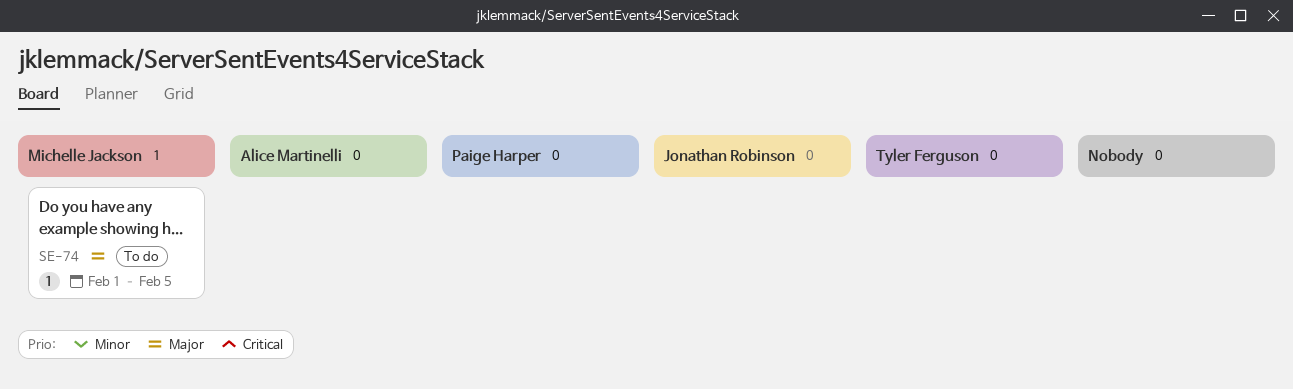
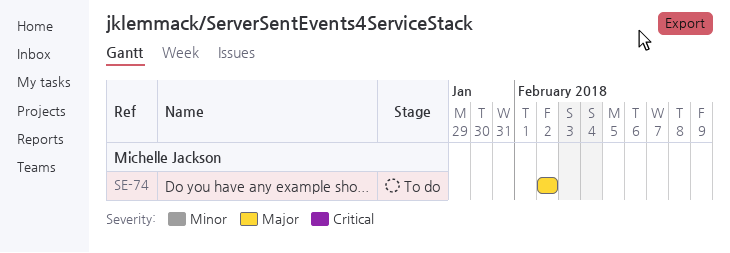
SE-74, start: Feb 1 -> Feb 2
SE-74, due: Feb 5 -> Feb 2

